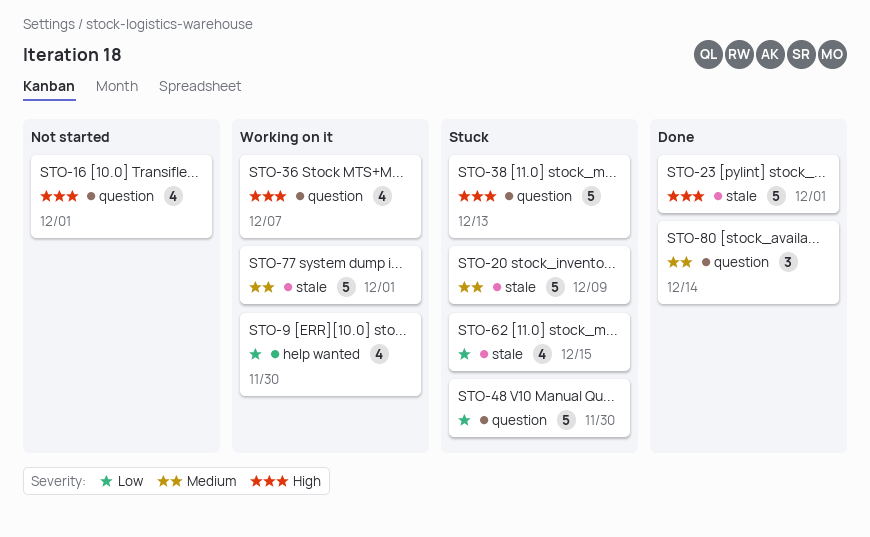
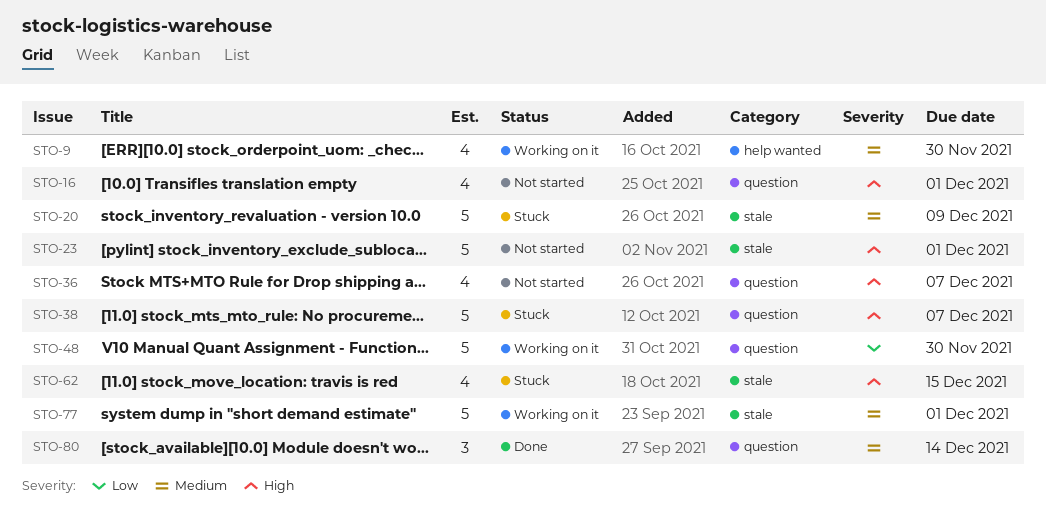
STO-9, priority: Low -> Medium
STO-23, status: Done -> Not started
STO-36, status: Working on it -> Not started
STO-38, due: Dec 13 -> Dec 7
STO-48, status: Stuck -> Working on it
STO-62, priority: Low -> High

